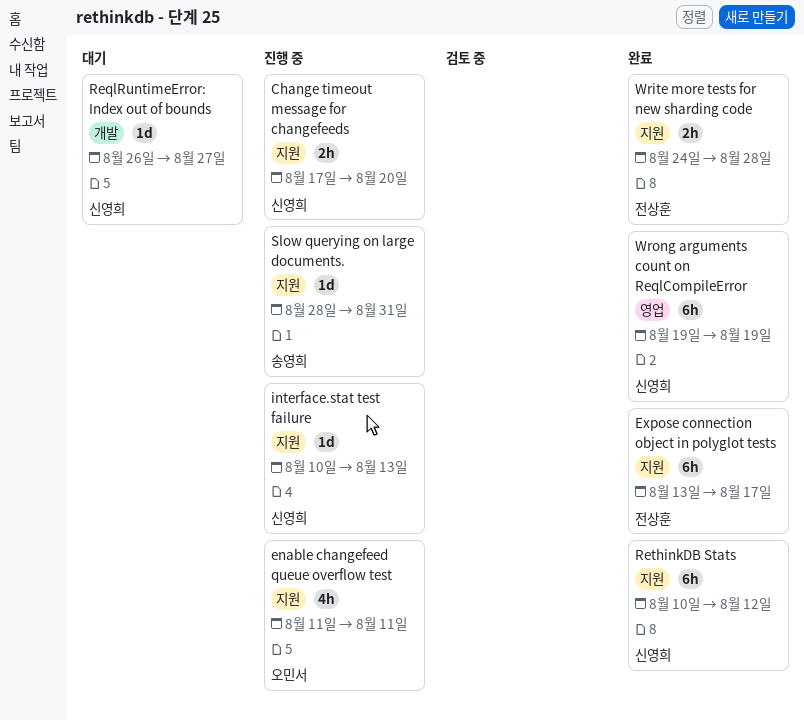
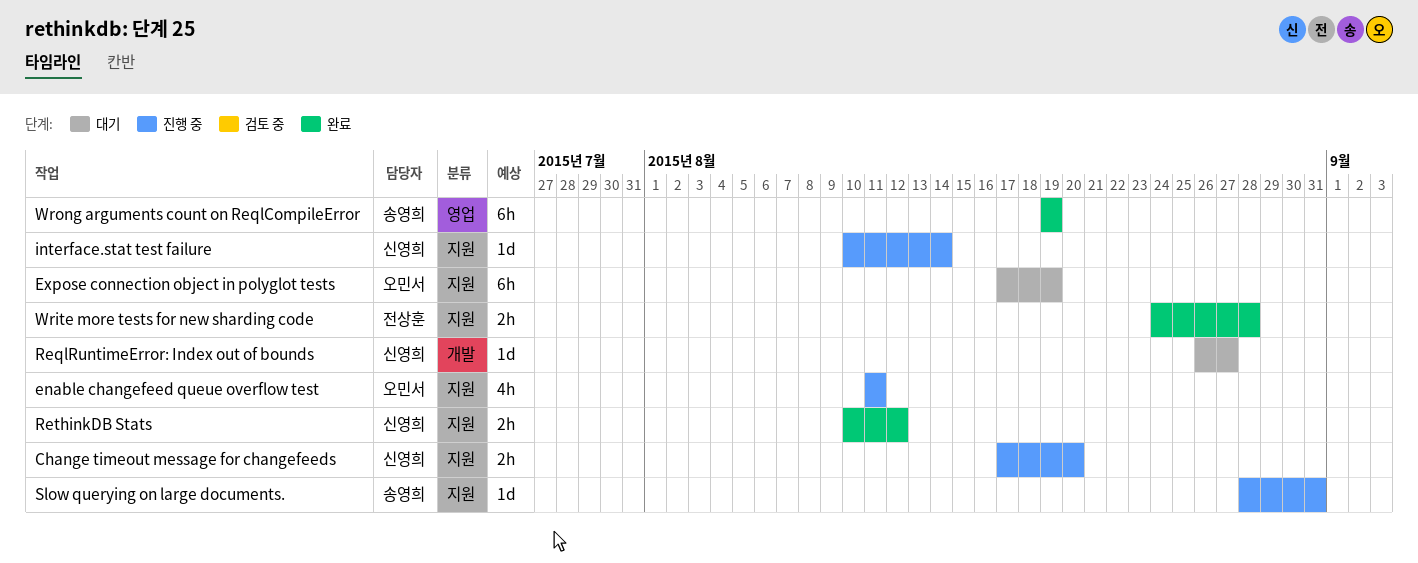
Expose connection object in polyglot tests, status: 완료 -> 대기
Expose connection object in polyglot tests, owner: 전상훈 -> 오민서
Expose connection object in polyglot tests, start: Aug 13 -> Aug 17
Expose connection object in polyglot tests, due: Aug 17 -> Aug 19
interface.stat test failure, due: Aug 13 -> Aug 14
RethinkDB Stats, estimate: 6h -> 2h
Wrong arguments count on ReqlCompileError, owner: 신영희 -> 송영희

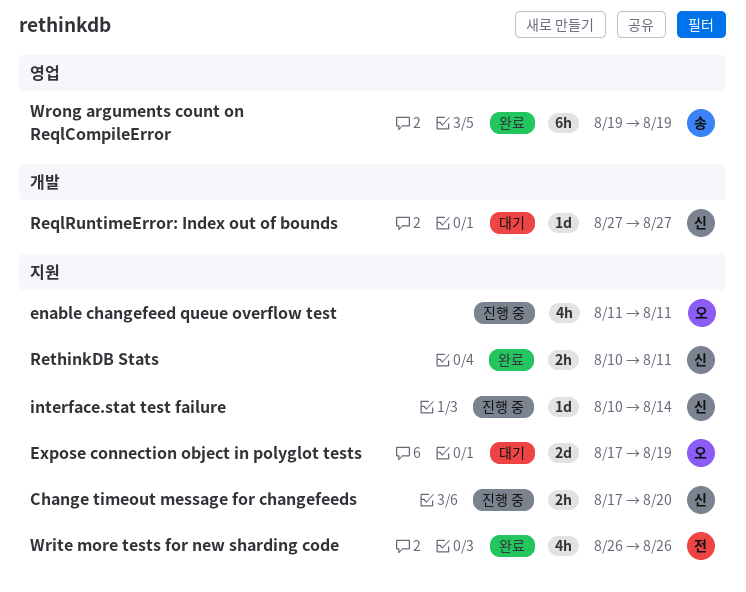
Expose connection object in polyglot tests, estimate: 6h -> 2d
ReqlRuntimeError: Index out of bounds, start: Aug 26 -> Aug 27
RethinkDB Stats, due: Aug 12 -> Aug 11
Slow querying on large documents.: present -> none
Write more tests for new sharding code, estimate: 2h -> 4h
Write more tests for new sharding code, start: Aug 24 -> Aug 26
Write more tests for new sharding code, due: Aug 28 -> Aug 26

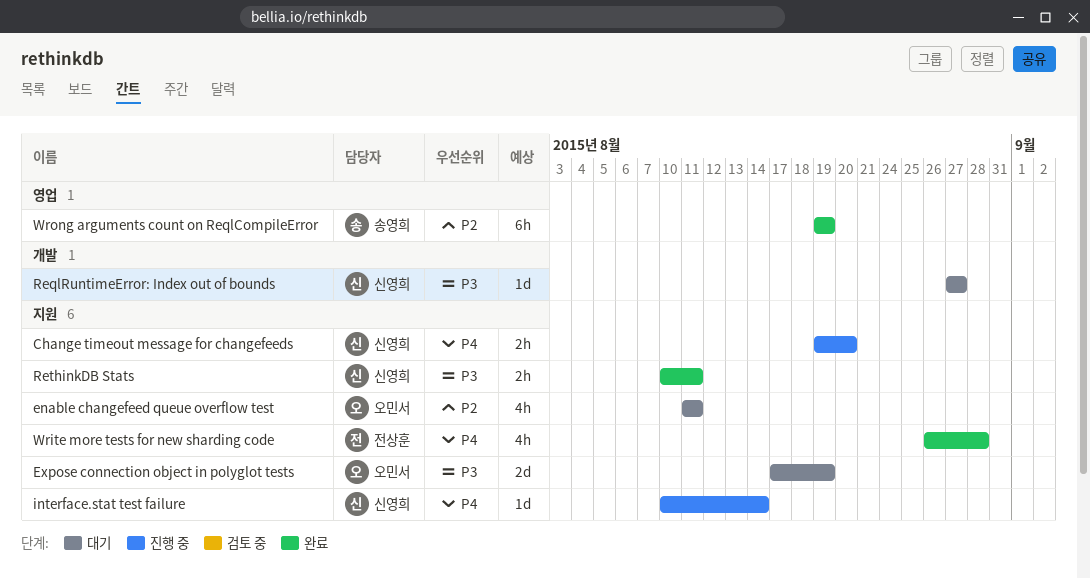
Change timeout message for changefeeds, start: Aug 17 -> Aug 19
enable changefeed queue overflow test, status: 진행 중 -> 대기
Write more tests for new sharding code, due: Aug 26 -> Aug 28

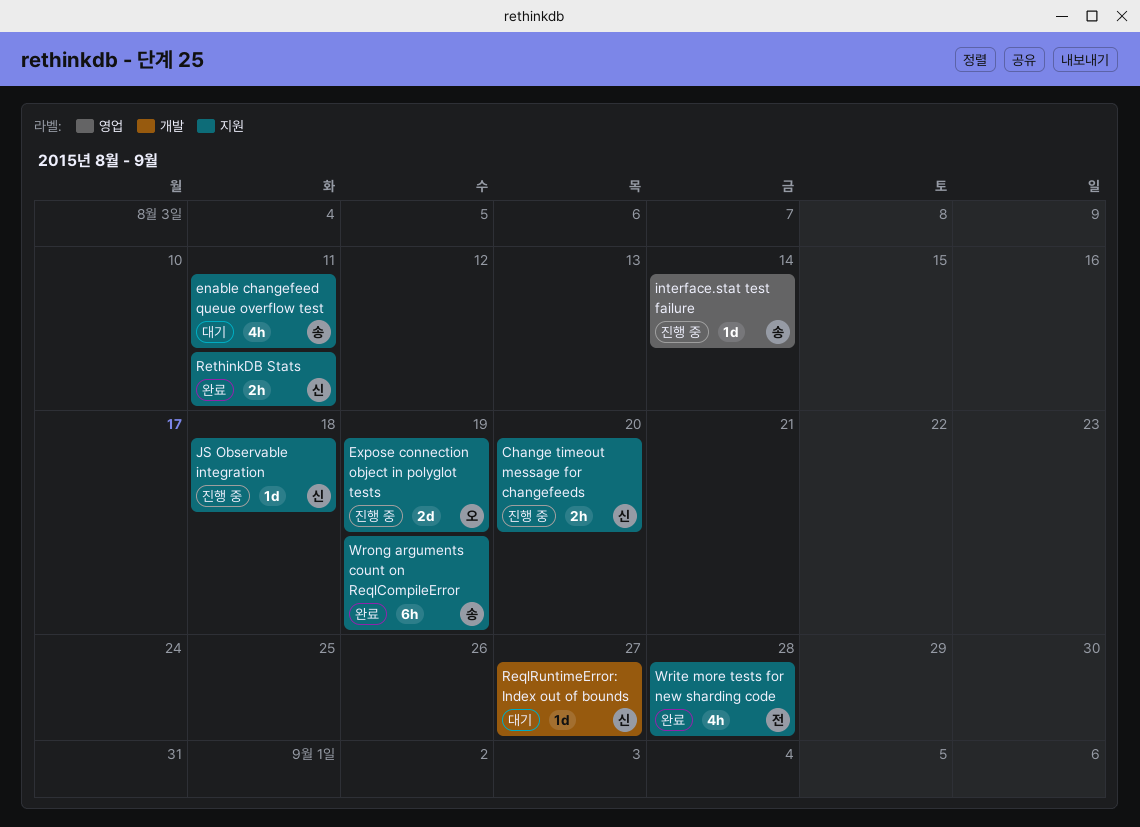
enable changefeed queue overflow test, owner: 오민서 -> 송영희
Expose connection object in polyglot tests, status: 대기 -> 진행 중
interface.stat test failure, owner: 신영희 -> 송영희
interface.stat test failure, label: 지원 -> 영업
JS Observable integration: none -> present
Wrong arguments count on ReqlCompileError, label: 영업 -> 지원

